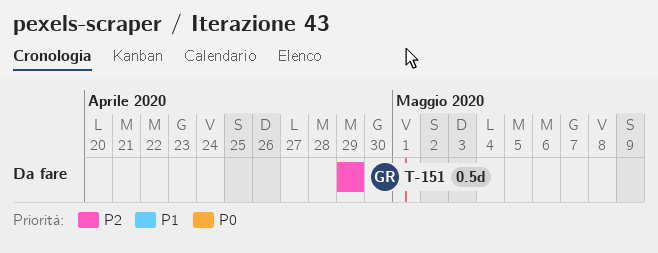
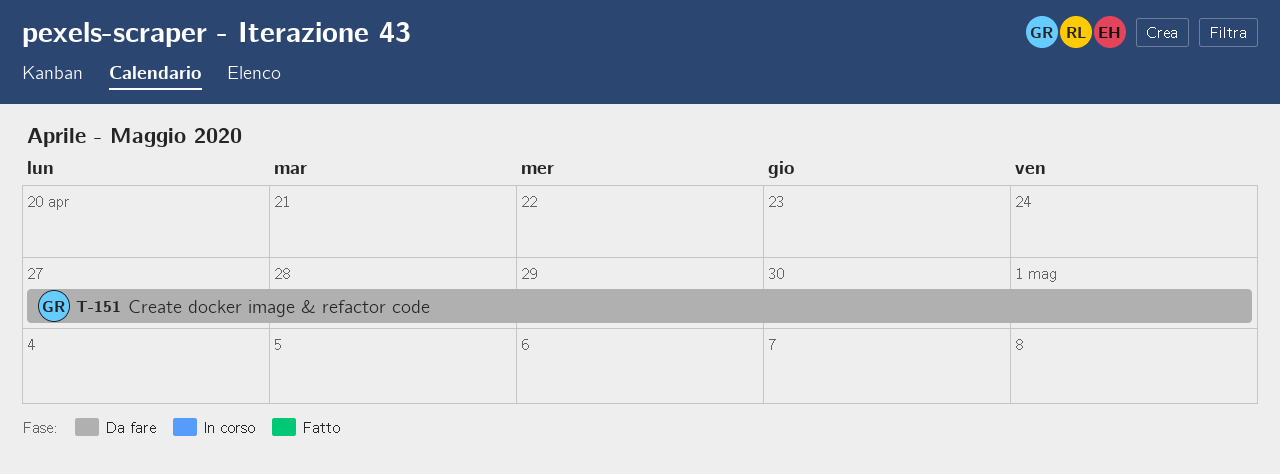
T-151, start: Apr 29 -> Apr 27
T-151, due: Apr 29 -> May 1

